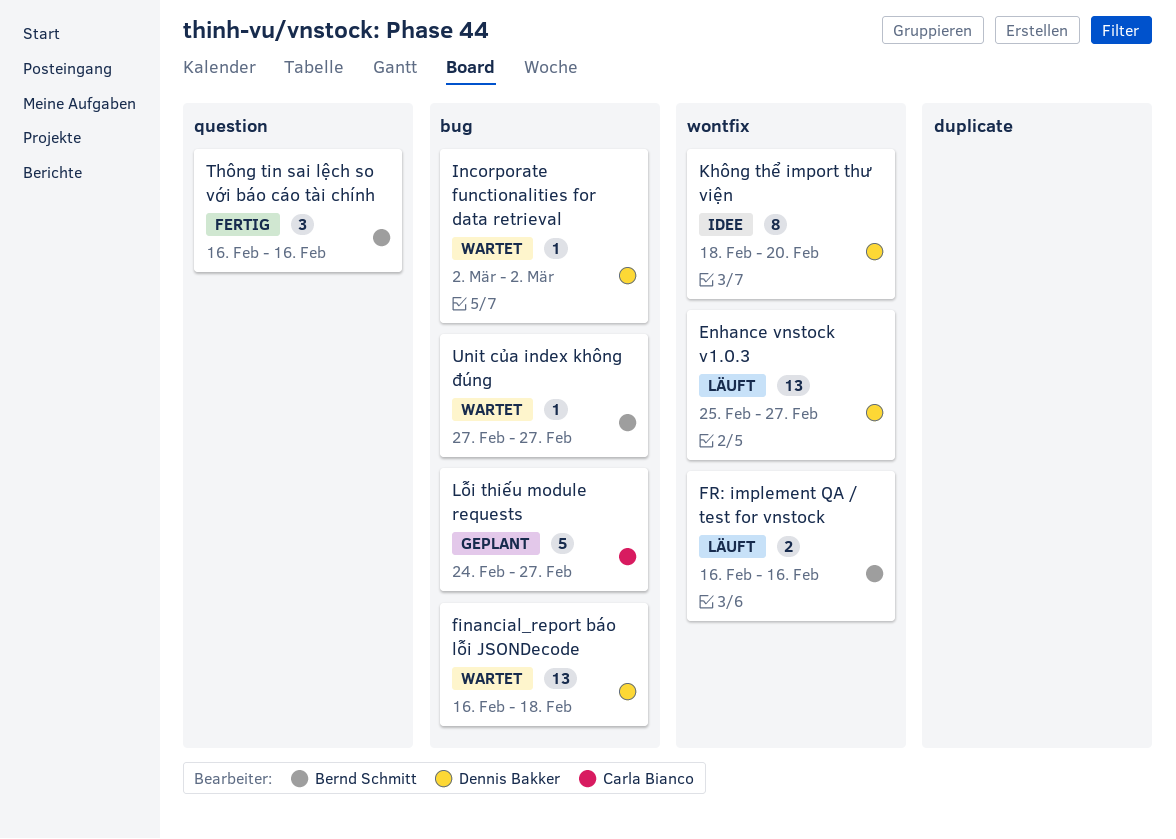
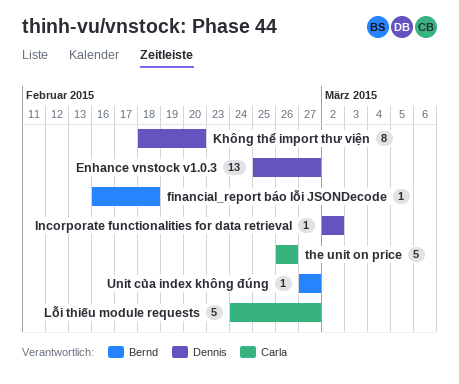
financial_report báo lỗi JSONDecode, owner: Dennis Bakker -> Bernd Schmitt
financial_report báo lỗi JSONDecode, estimate: 13 -> 1
FR: implement QA / test for vnstock: present -> none
the unit on price: none -> present
Thông tin sai lệch so với báo cáo tài chính: present -> none

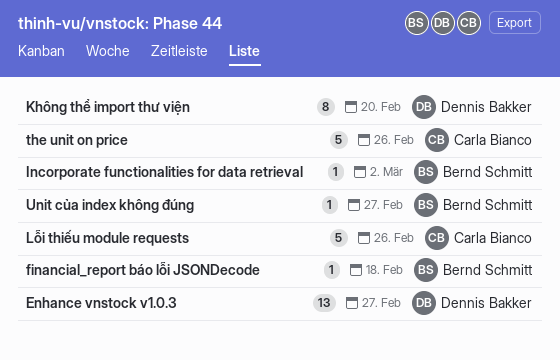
Incorporate functionalities for data retrieval, owner: Dennis Bakker -> Bernd Schmitt
Lỗi thiếu module requests, due: Feb 27 -> Feb 26

